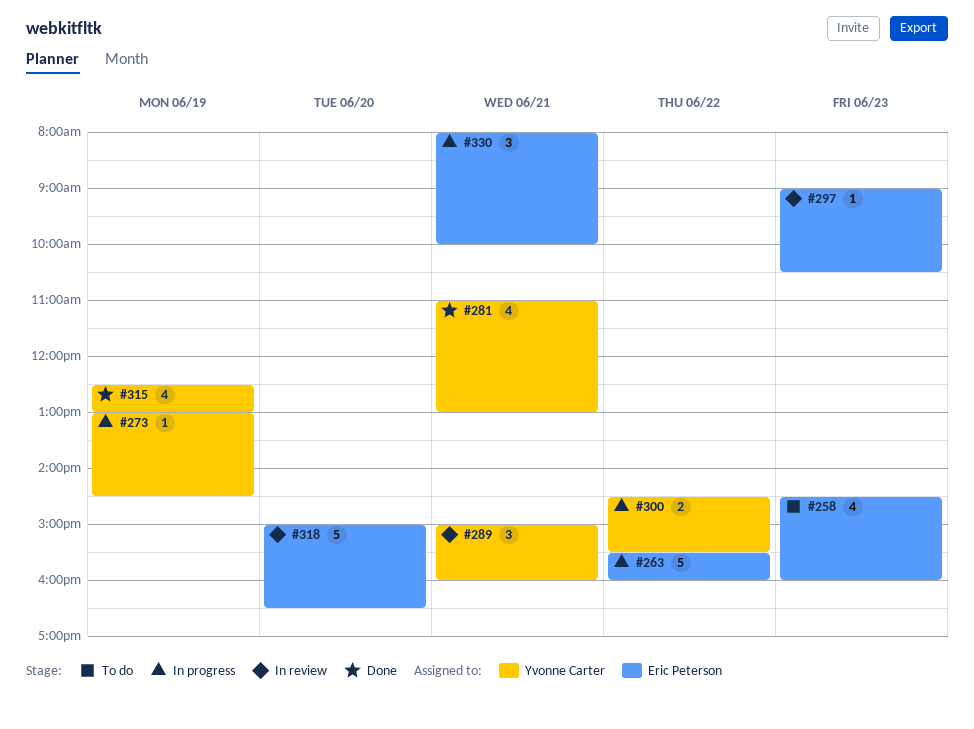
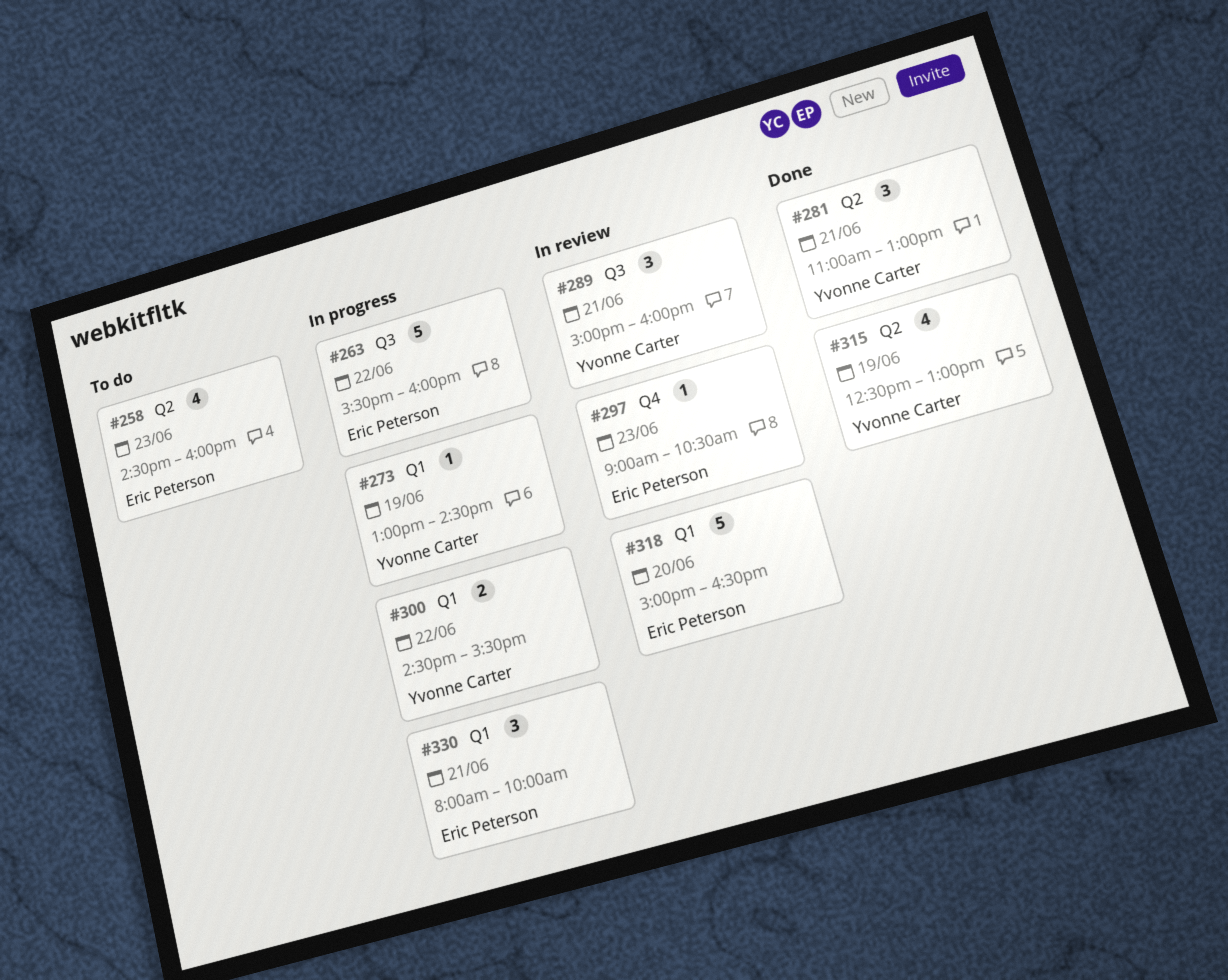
#281, estimate: 4 -> 3

